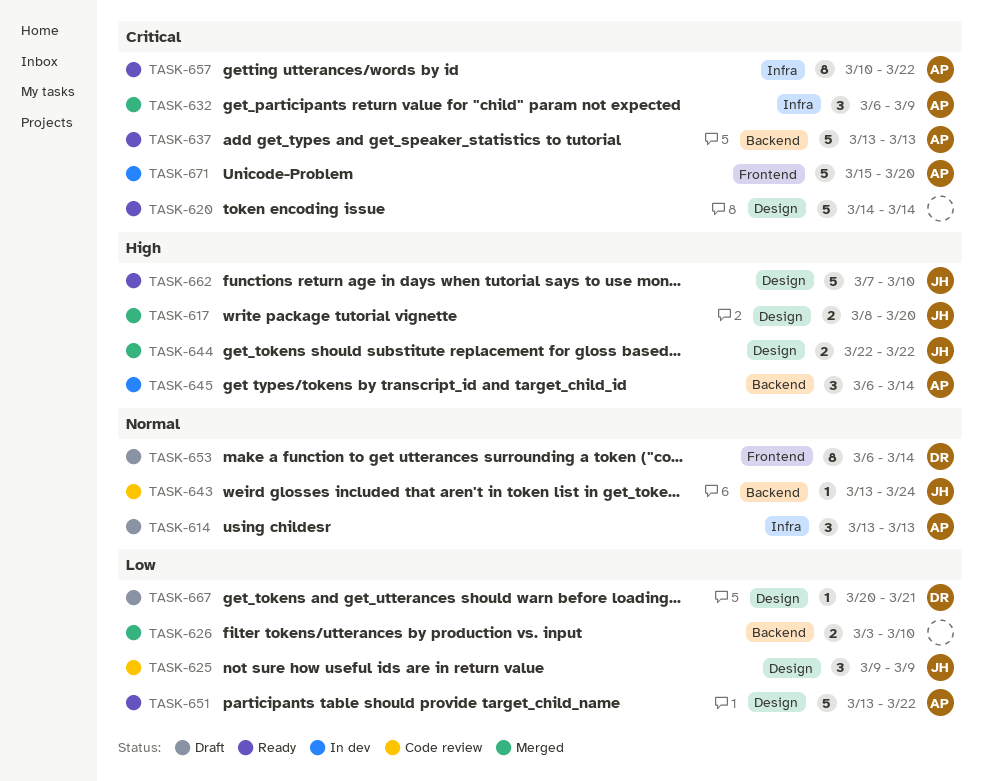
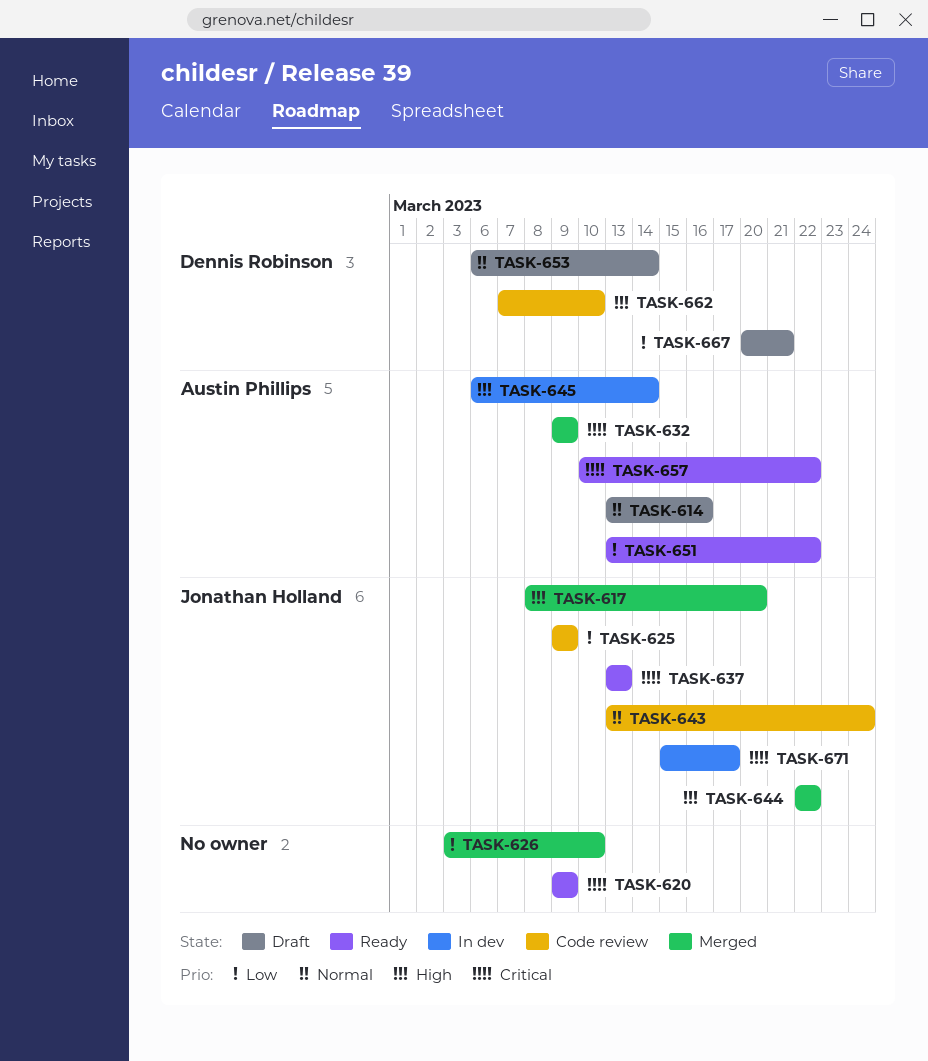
TASK-614, due: Mar 13 -> Mar 16
TASK-620, start: Mar 14 -> Mar 9
TASK-620, due: Mar 14 -> Mar 9
TASK-632, start: Mar 6 -> Mar 9
TASK-637, owner: Austin Phillips -> Jonathan Holland
TASK-662, status: Ready -> Code review
TASK-662, owner: Jonathan Holland -> Dennis Robinson
TASK-671, owner: Austin Phillips -> Jonathan Holland
TASK-671, due: Mar 20 -> Mar 17

